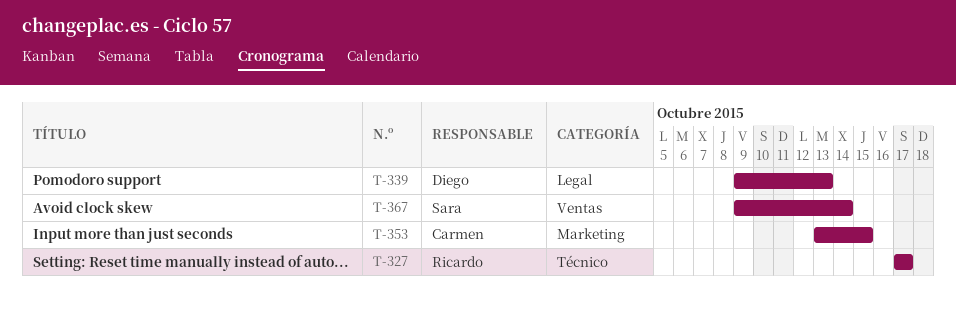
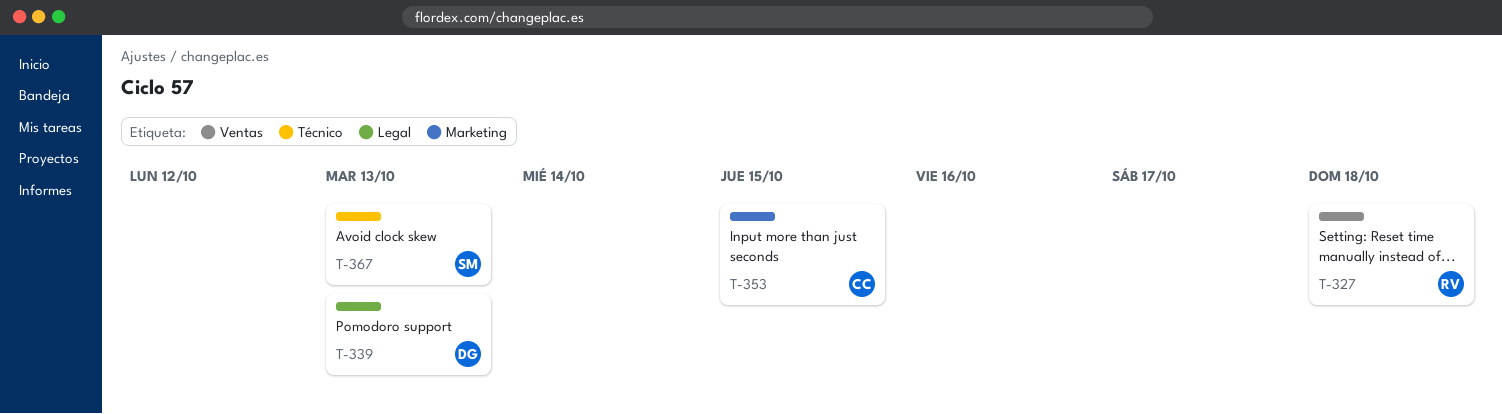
T-327, label: Técnico -> Ventas
T-327, due: Oct 17 -> Oct 18
T-367, label: Ventas -> Técnico
T-367, due: Oct 14 -> Oct 13

